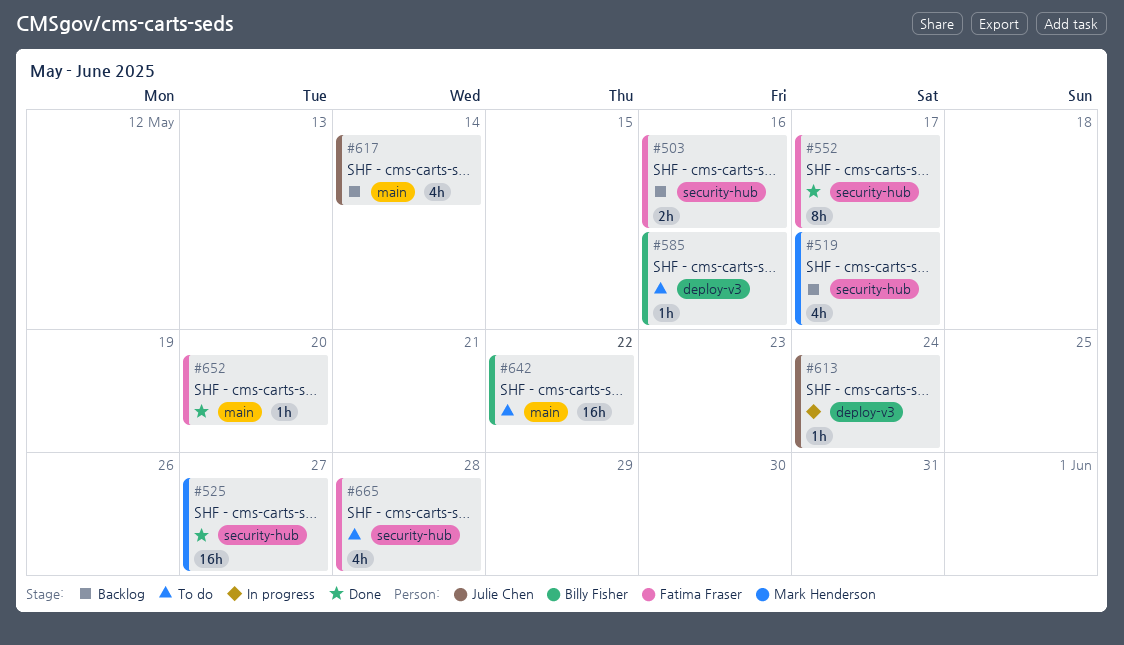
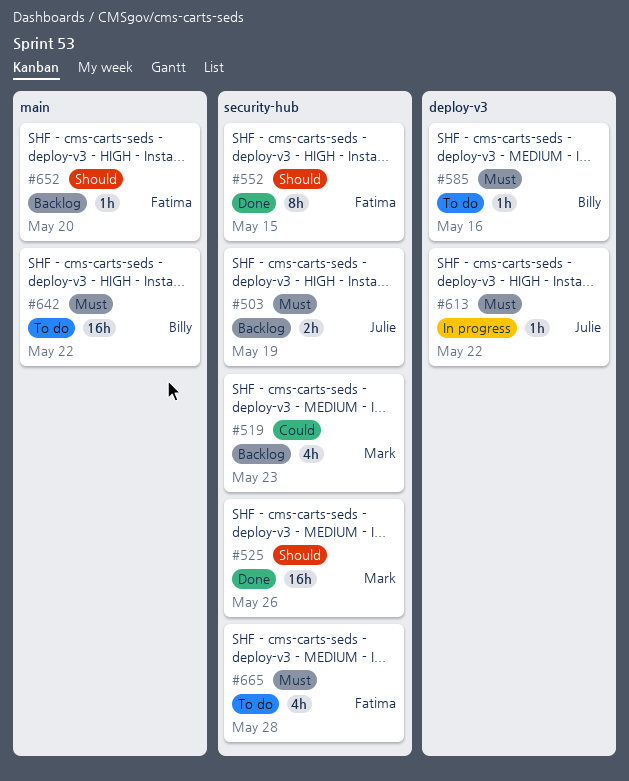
#503, owner: Fatima Fraser -> Julie Chen
#503, due: May 16 -> May 19
#519, due: May 17 -> May 23
#525, due: May 27 -> May 26
#552, due: May 17 -> May 15
#613, due: May 24 -> May 22
#617: present -> none
#652, status: Done -> Backlog

